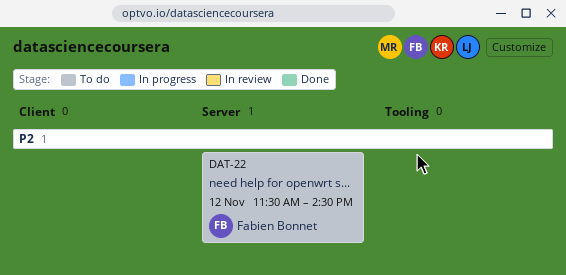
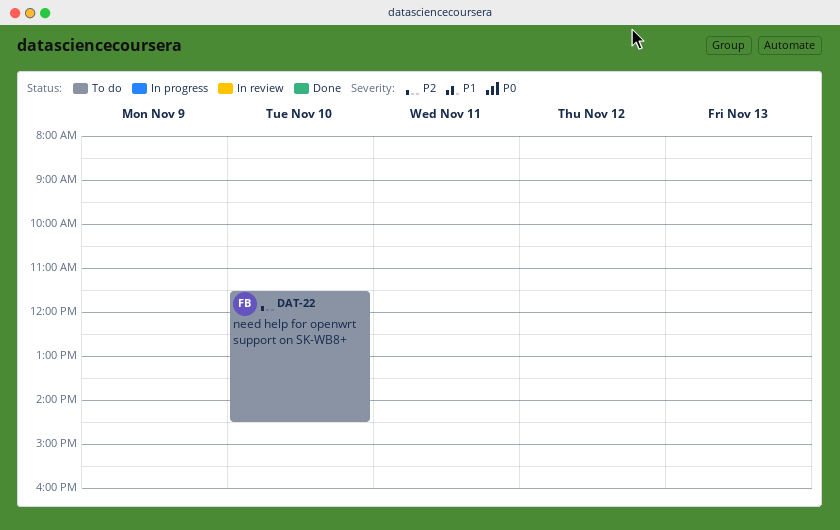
DAT-22, day: Nov 12 -> Nov 10

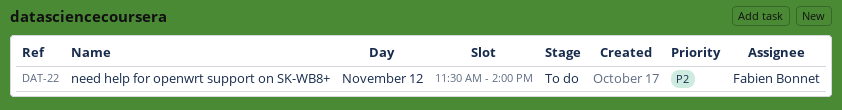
DAT-22, day: Nov 10 -> Nov 12
DAT-22, ends: 14:30 -> 14:00

